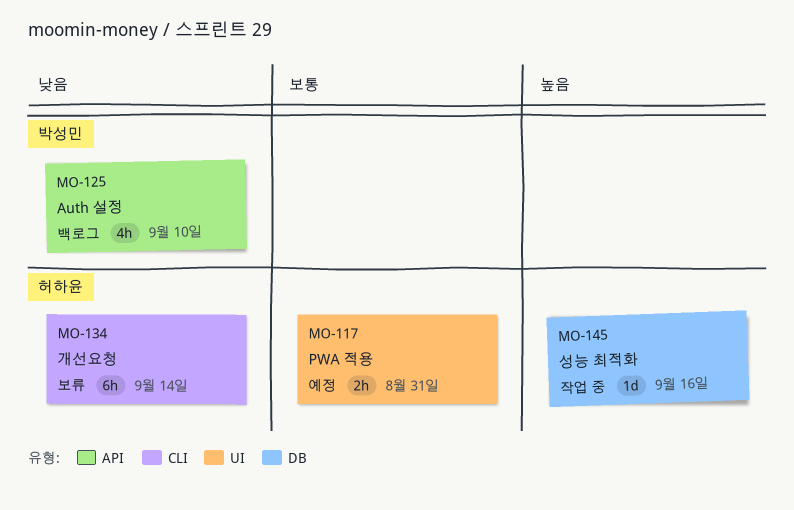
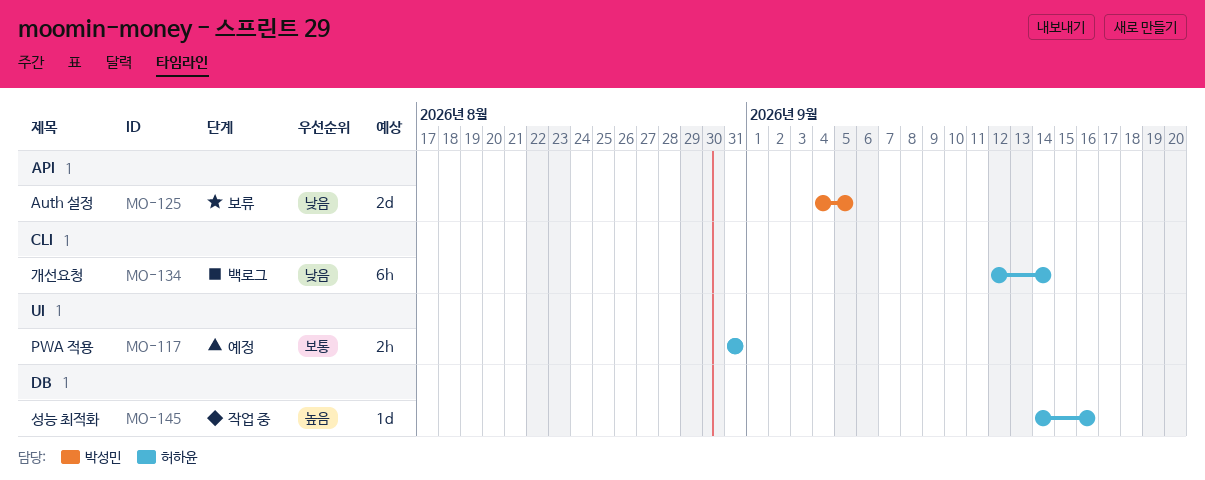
MO-125, status: 백로그 -> 보류
MO-125, estimate: 4h -> 2d
MO-125, due: Sep 10 -> Sep 5
MO-134, status: 보류 -> 백로그

